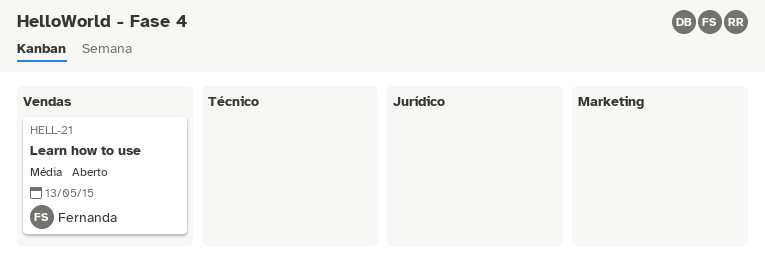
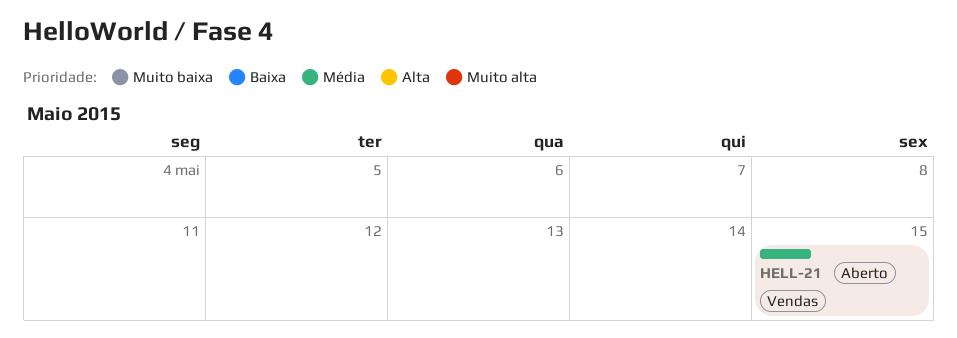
HELL-21, due: May 13 -> May 15

